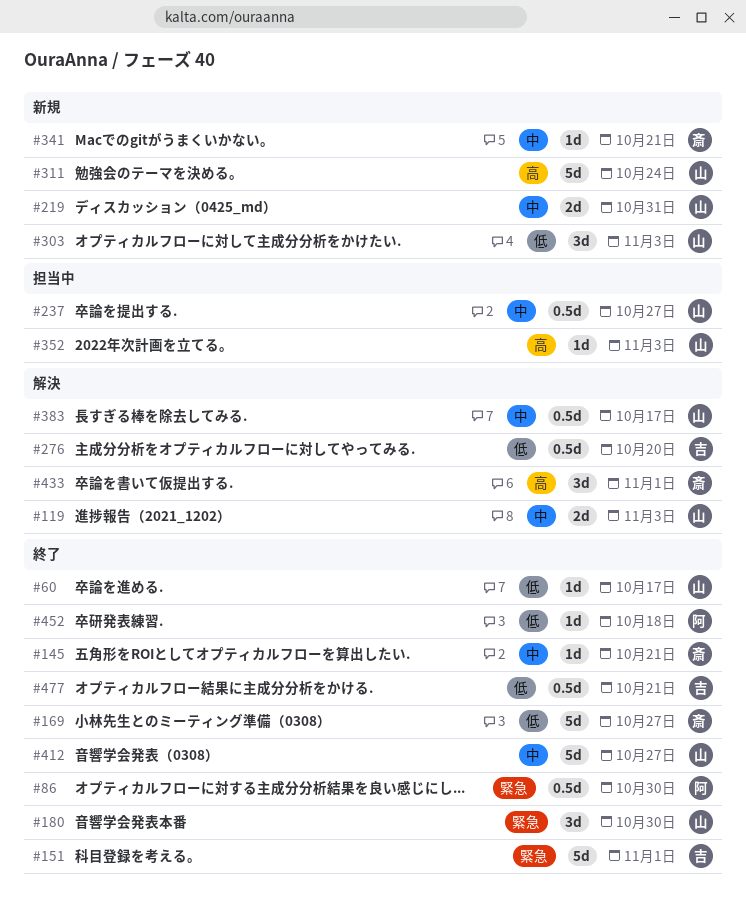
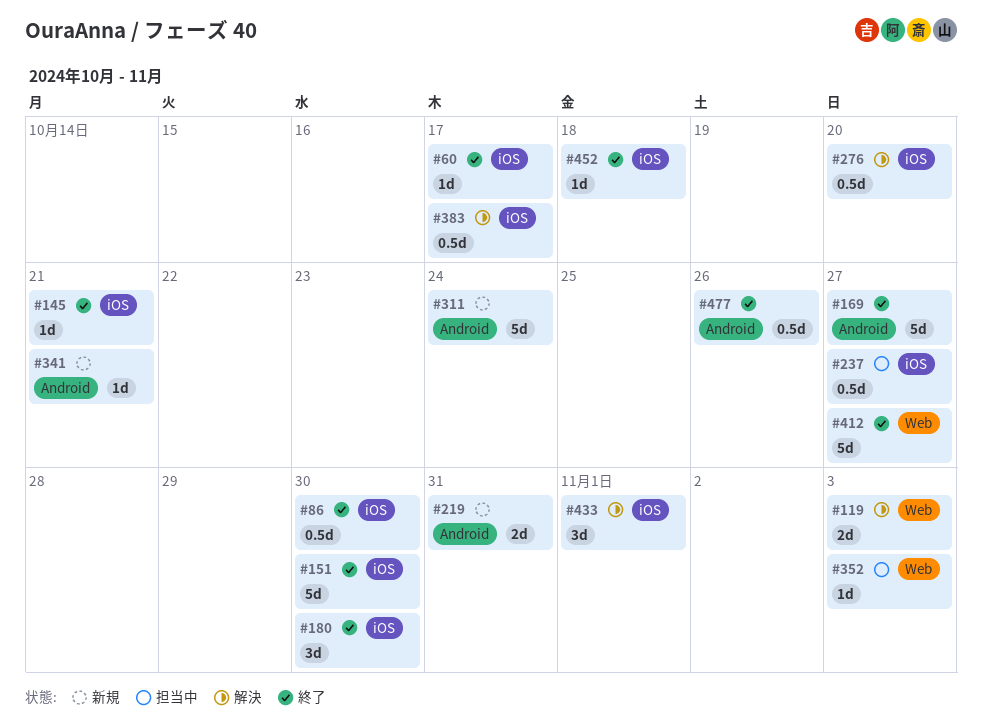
#151, due: Nov 1 -> Oct 30
#303: present -> none
#477, due: Oct 21 -> Oct 26

